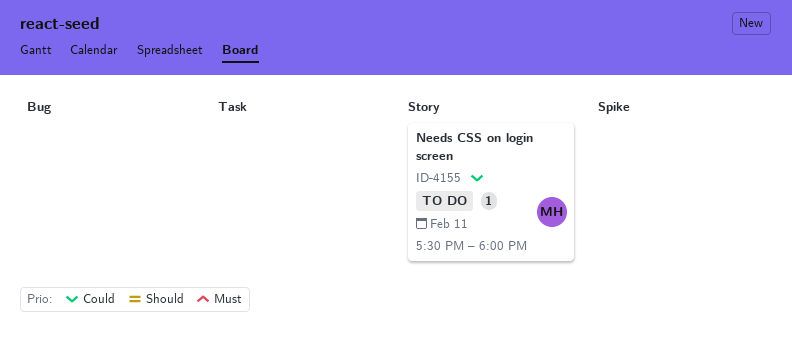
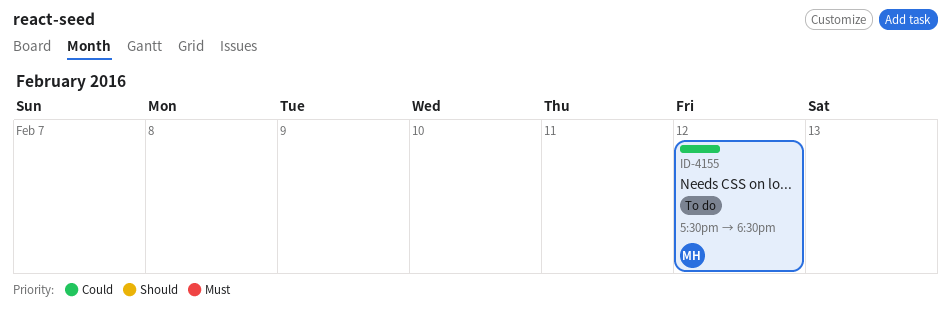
ID-4155, day: Feb 11 -> Feb 12
ID-4155, ends: 18:00 -> 18:30

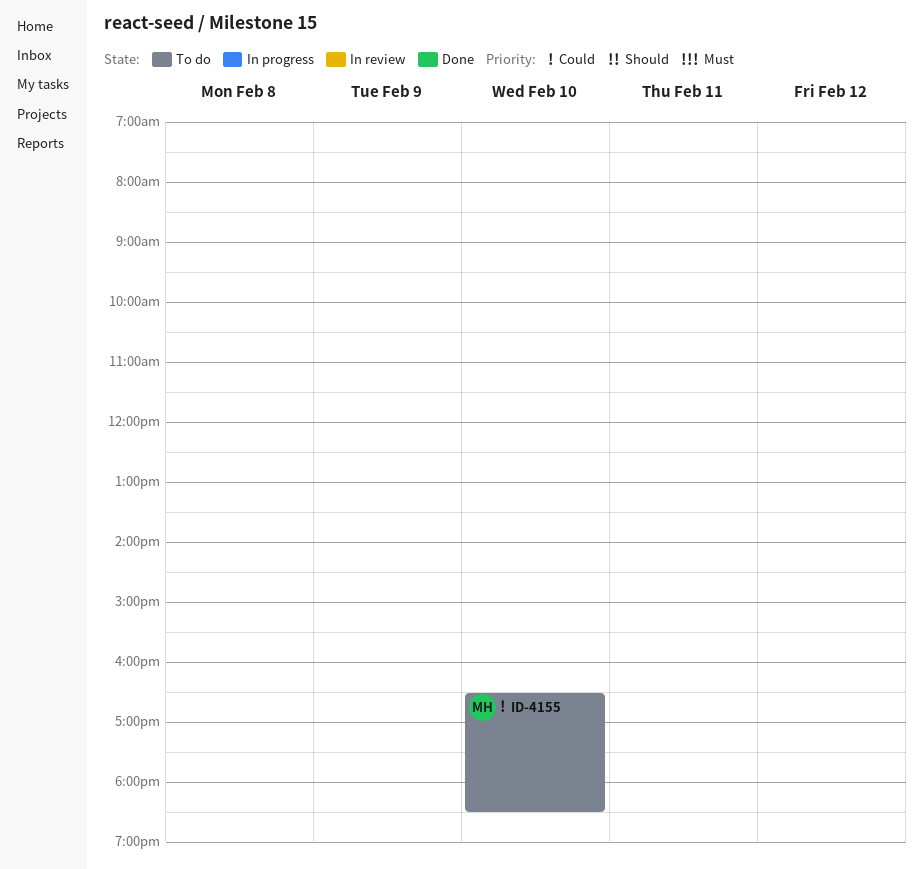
ID-4155, day: Feb 12 -> Feb 10
ID-4155, begins: 17:30 -> 16:30

